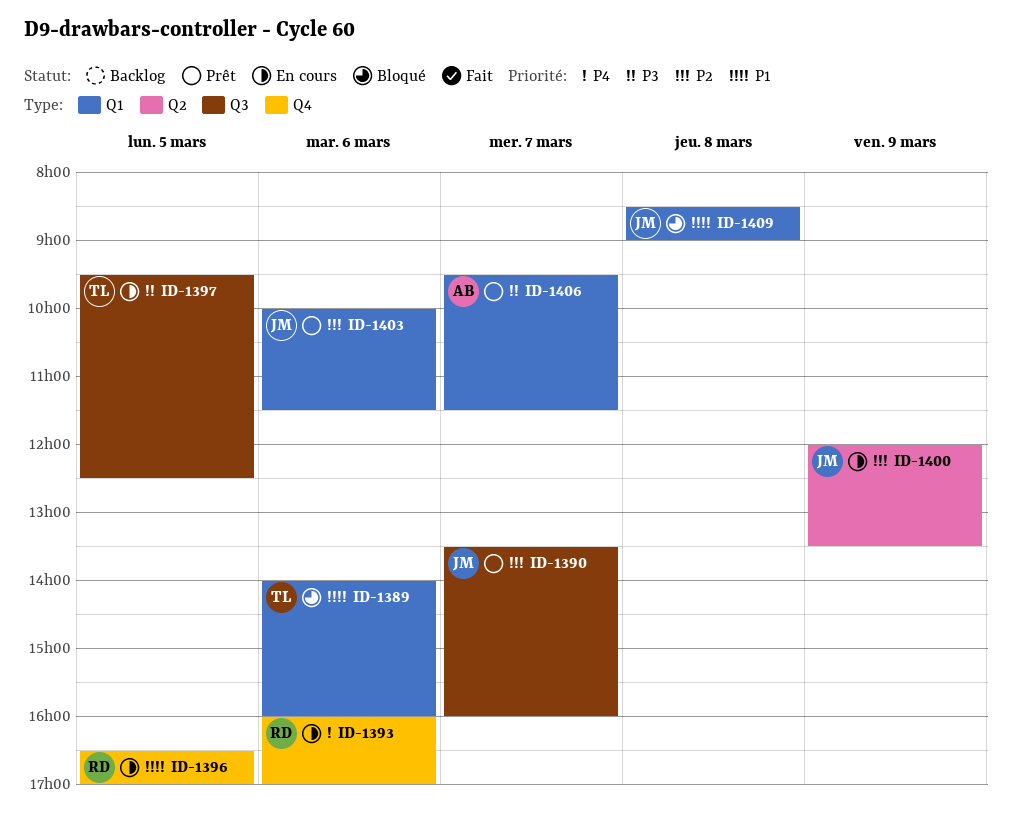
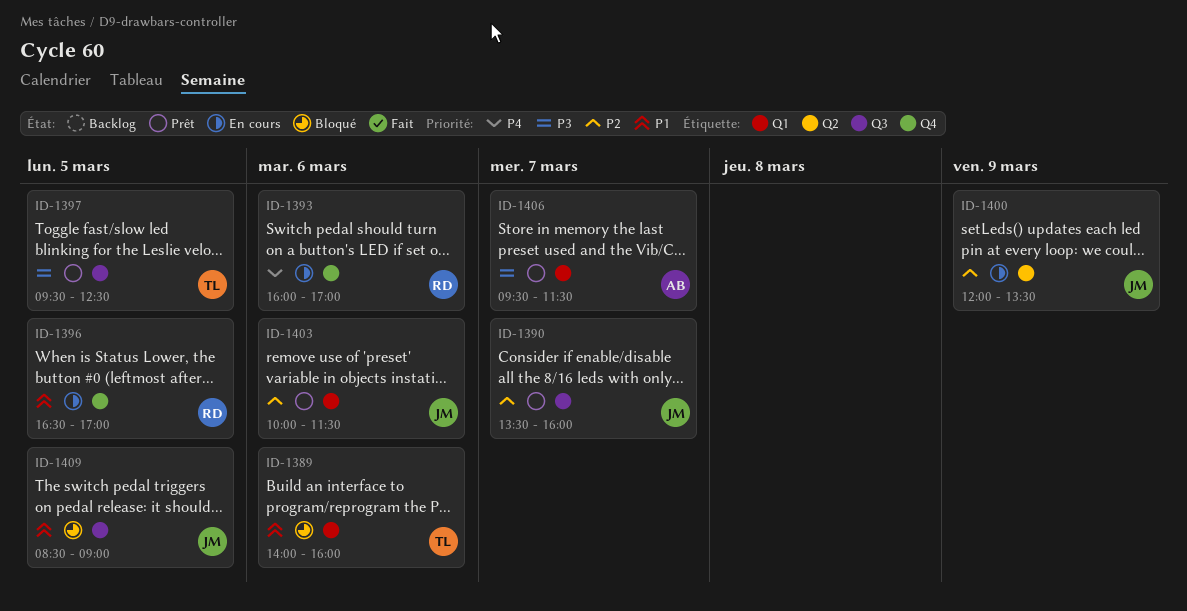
ID-1397, status: En cours -> Prêt
ID-1409, label: Q1 -> Q3
ID-1409, day: Mar 8 -> Mar 5

